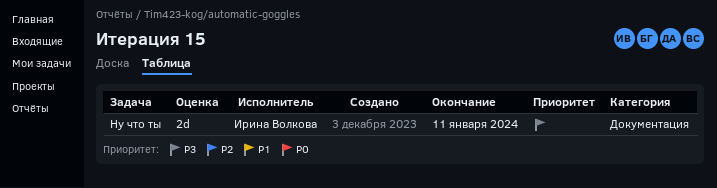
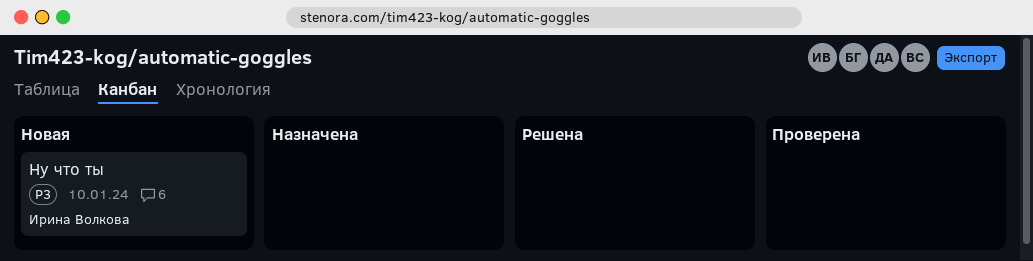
Ну что ты, due: Jan 11 -> Jan 10

